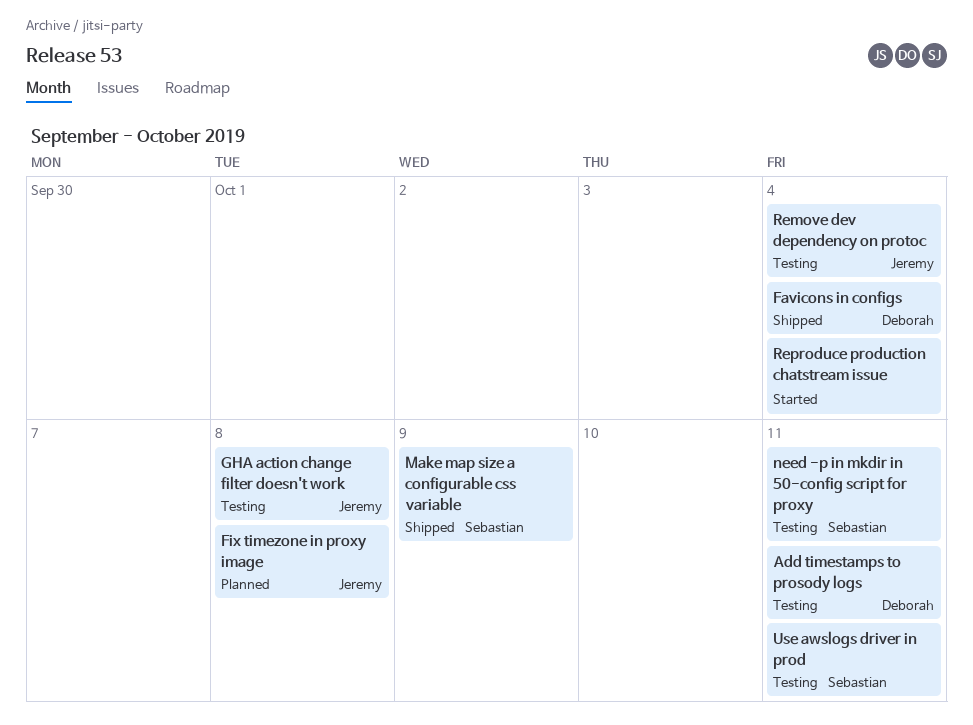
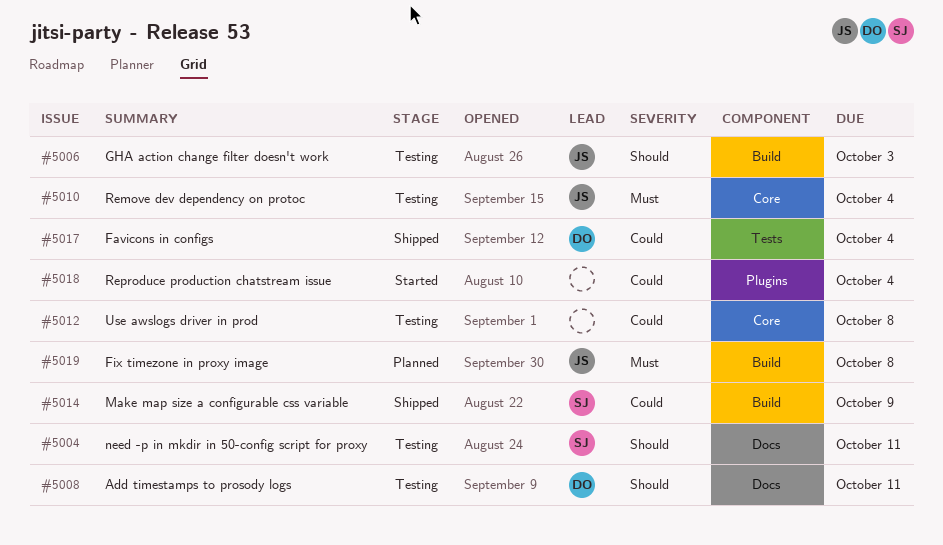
GHA action change filter doesn't work, due: Oct 8 -> Oct 3
Use awslogs driver in prod, owner: Sebastian -> none
Use awslogs driver in prod, due: Oct 11 -> Oct 8

